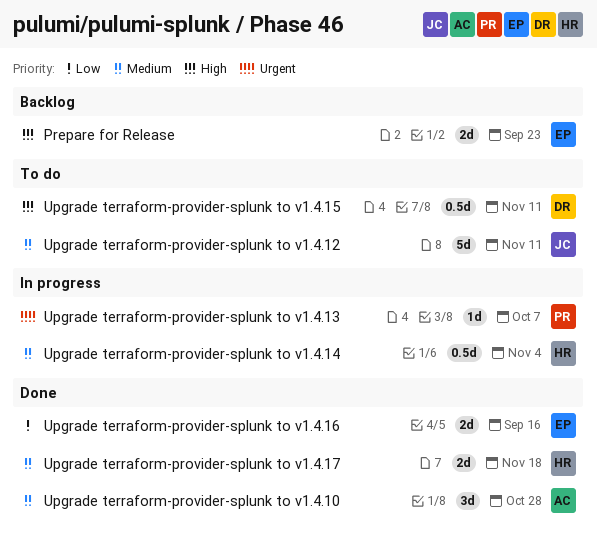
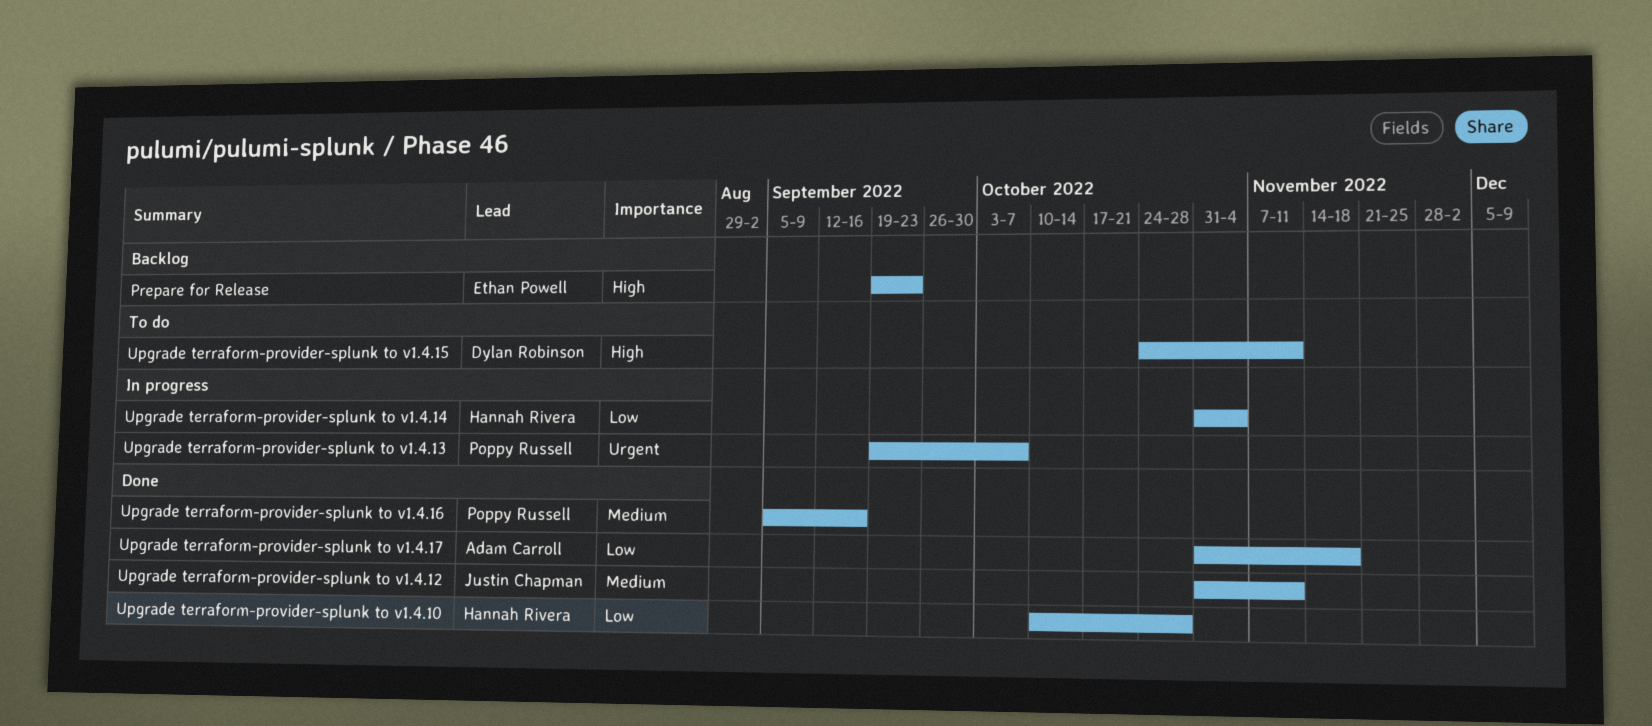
Upgrade terraform-provider-splunk to v1.4.10, owner: Adam Carroll -> Hannah Rivera
Upgrade terraform-provider-splunk to v1.4.10, priority: Medium -> Low
Upgrade terraform-provider-splunk to v1.4.12, status: To do -> Done
Upgrade terraform-provider-splunk to v1.4.14, priority: Medium -> Low
Upgrade terraform-provider-splunk to v1.4.16, owner: Ethan Powell -> Poppy Russell
Upgrade terraform-provider-splunk to v1.4.16, priority: Low -> Medium
Upgrade terraform-provider-splunk to v1.4.17, owner: Hannah Rivera -> Adam Carroll
Upgrade terraform-provider-splunk to v1.4.17, priority: Medium -> Low

